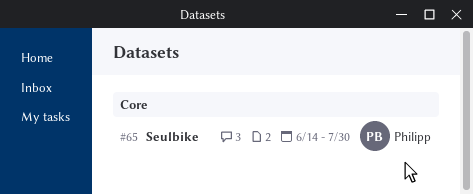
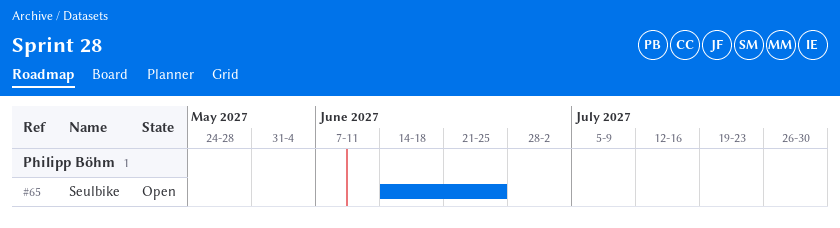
#65, due: Jul 30 -> Jun 25

